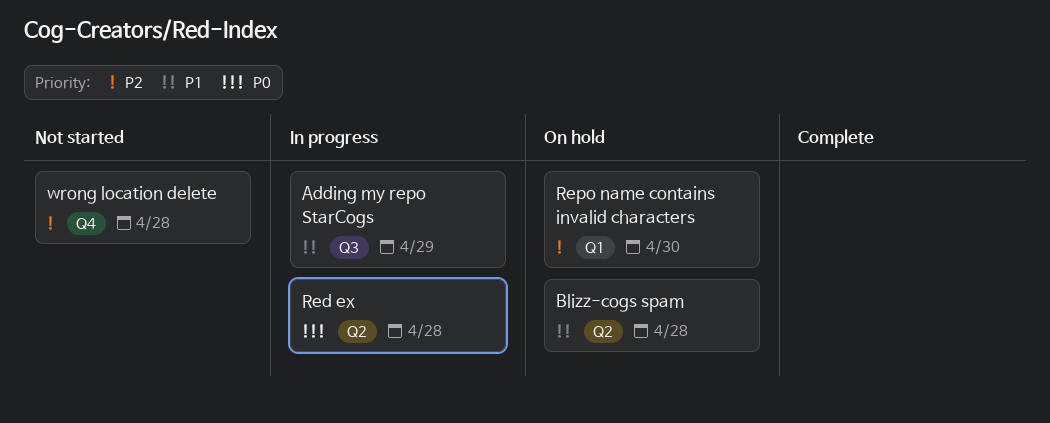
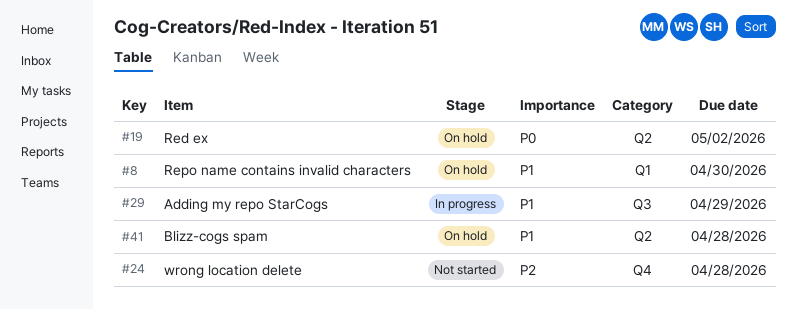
Red ex, status: In progress -> On hold
Red ex, due: Apr 28 -> May 2
Repo name contains invalid characters, priority: P2 -> P1

